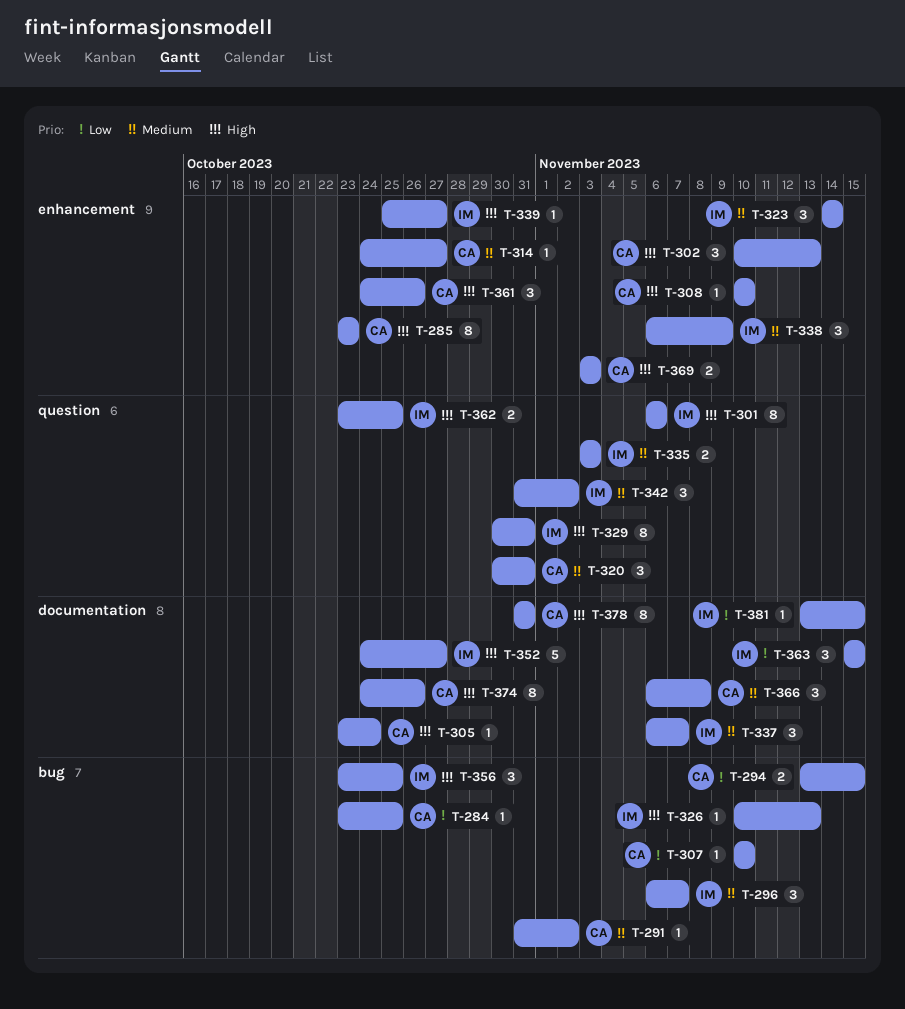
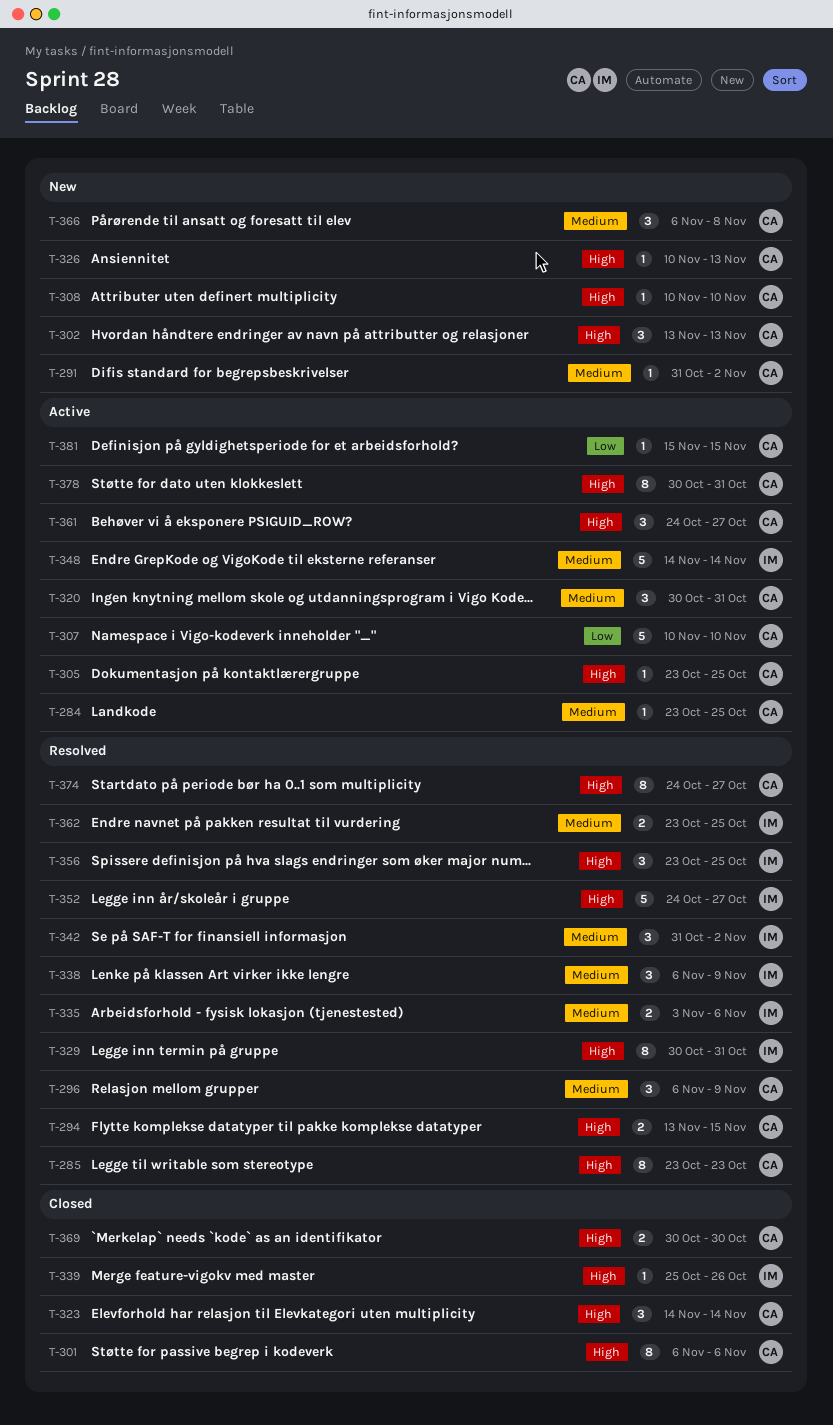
T-284, priority: Low -> Medium
T-294, priority: Low -> High
T-296, owner: IM -> CA
T-296, due: Nov 7 -> Nov 9
T-301, owner: IM -> CA
T-302, start: Nov 10 -> Nov 13
T-305, due: Oct 24 -> Oct 25
T-307, estimate: 1 -> 5
T-314: present -> none
T-323, owner: IM -> CA
T-323, priority: Medium -> High
T-326, owner: IM -> CA
T-335, due: Nov 3 -> Nov 6
T-337: present -> none
T-339, due: Oct 27 -> Oct 26
T-348: none -> present
T-361, due: Oct 26 -> Oct 27
T-362, priority: High -> Medium
T-363: present -> none
T-369, start: Nov 3 -> Oct 30
T-369, due: Nov 3 -> Oct 30
T-374, due: Oct 26 -> Oct 27
T-378, start: Oct 31 -> Oct 30
T-381, owner: IM -> CA
T-381, start: Nov 13 -> Nov 15

